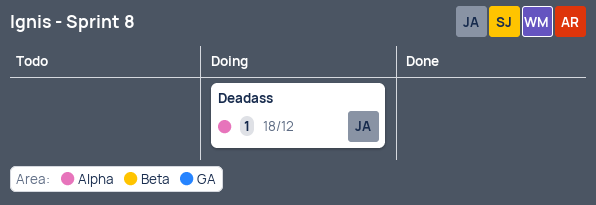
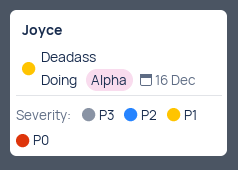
Deadass, due: Dec 18 -> Dec 16

